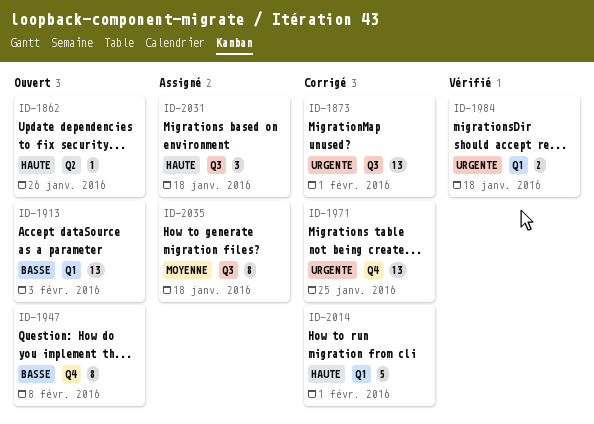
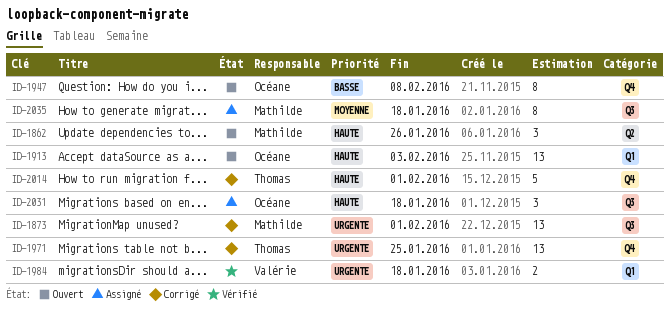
ID-1862, estimate: 1 -> 3
ID-1913, priority: Basse -> Haute
ID-2014, label: Q1 -> Q4

